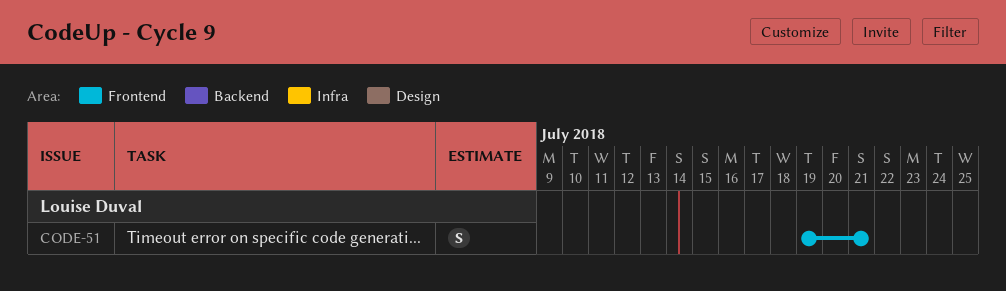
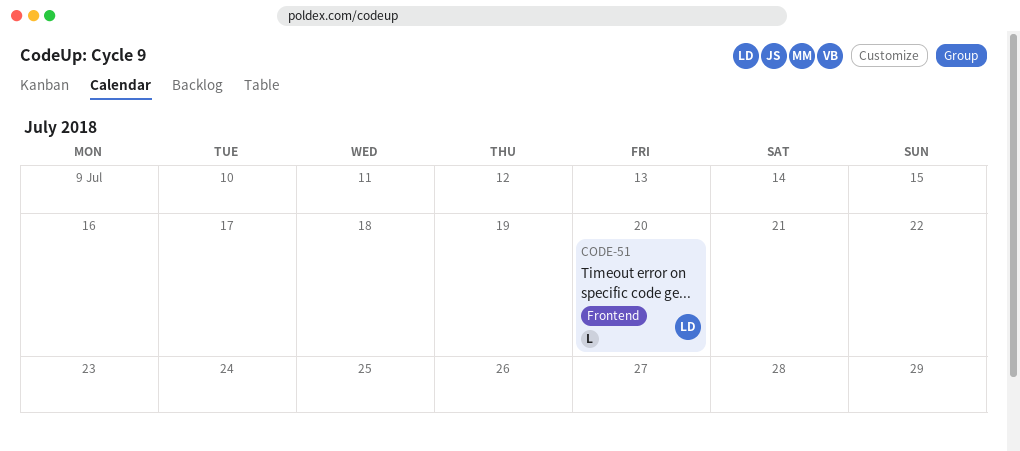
CODE-51, estimate: S -> L
CODE-51, due: Jul 21 -> Jul 20

